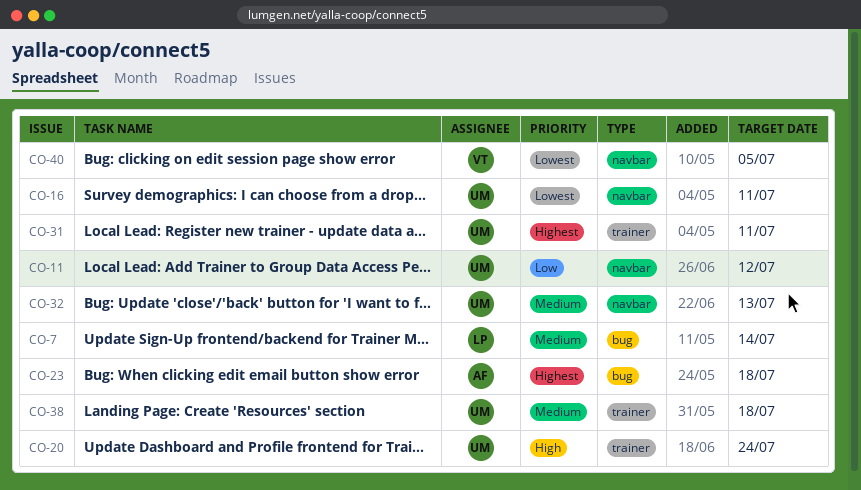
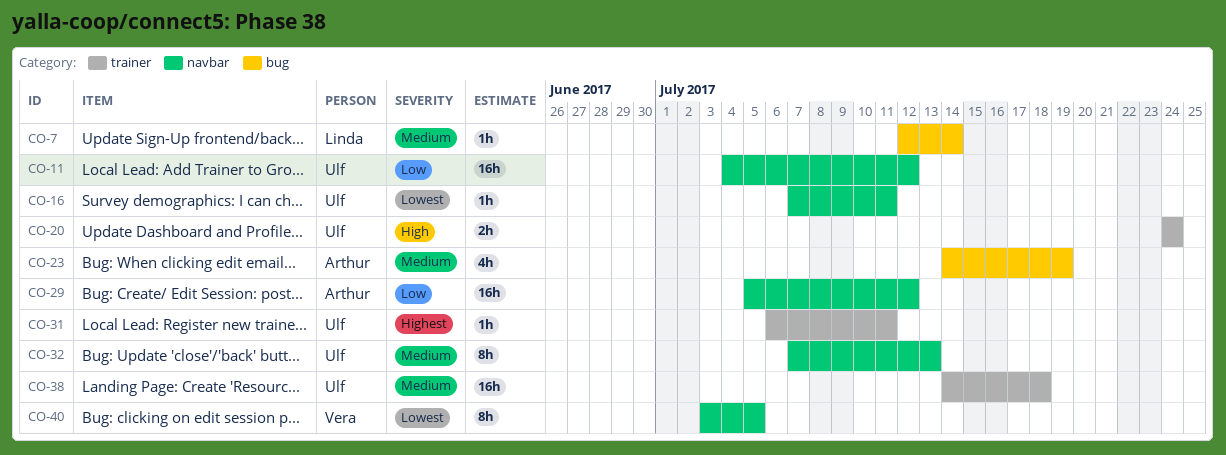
CO-23, priority: Highest -> Medium
CO-23, due: Jul 18 -> Jul 19
CO-29: none -> present

